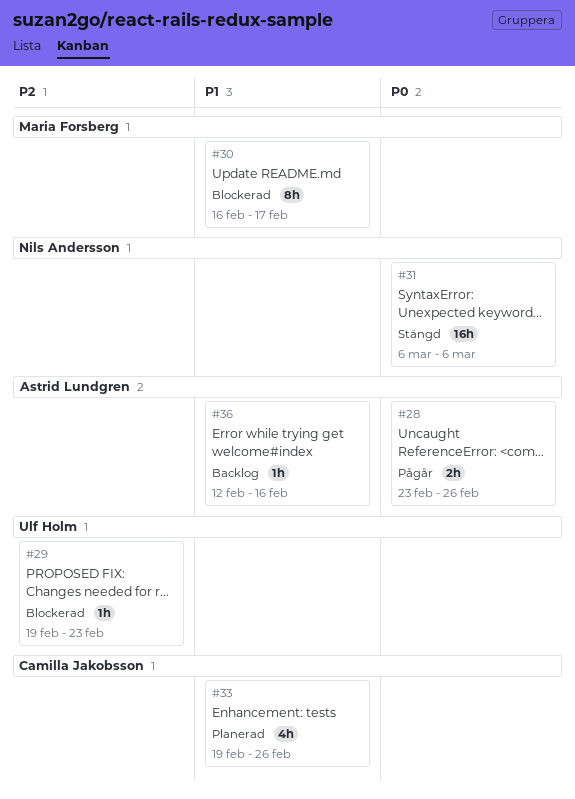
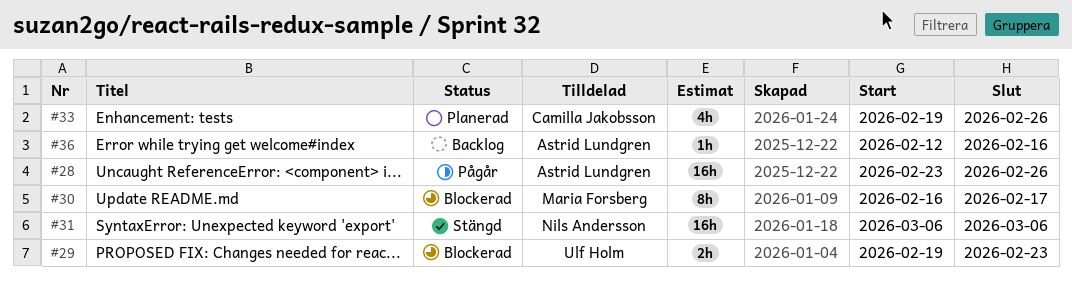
#28, estimate: 2h -> 16h
#29, estimate: 1h -> 2h

